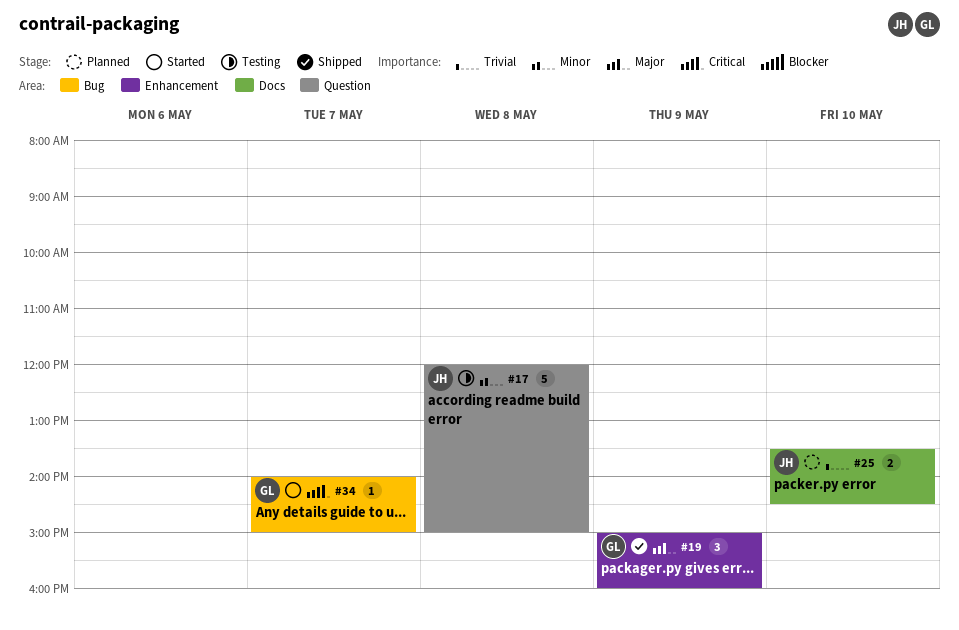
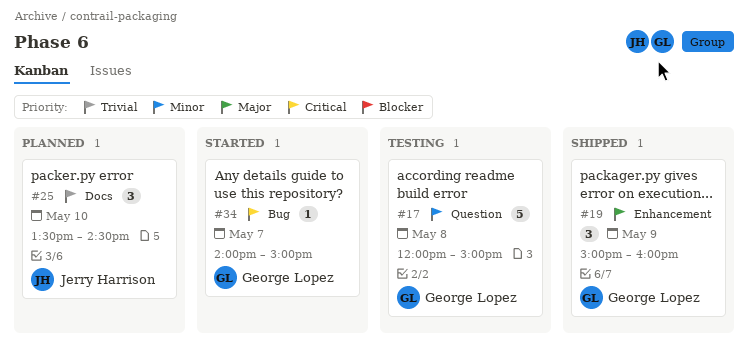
#17, owner: Jerry Harrison -> George Lopez
#25, estimate: 2 -> 3

